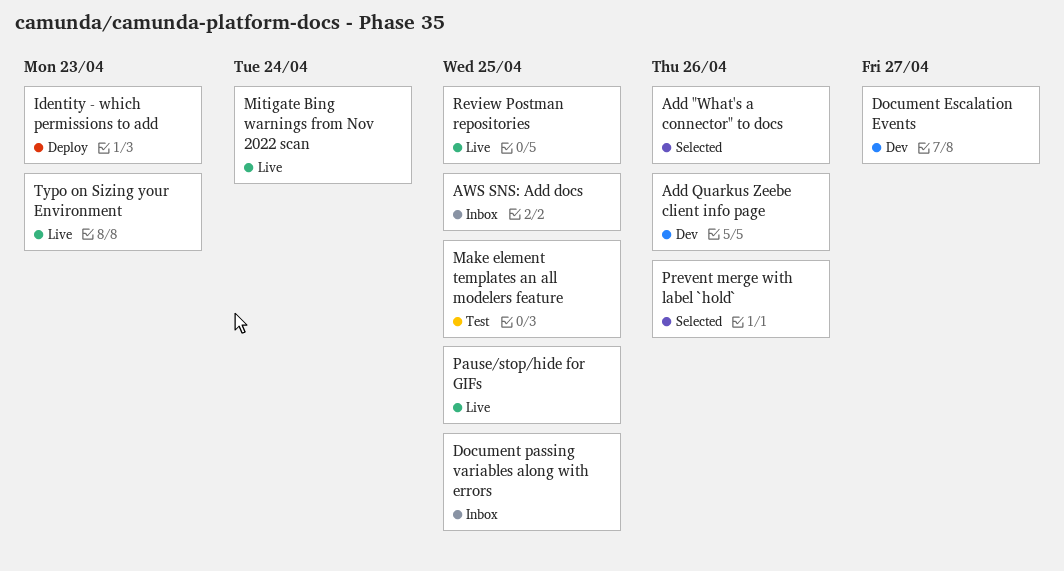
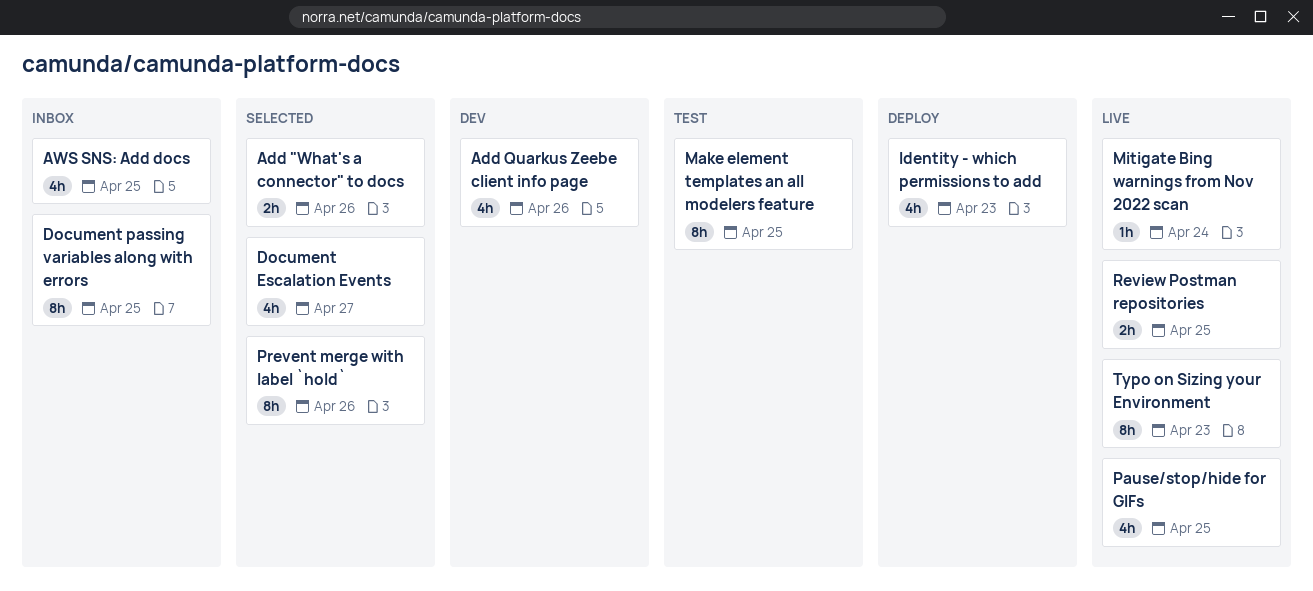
Document Escalation Events, status: Dev -> Selected

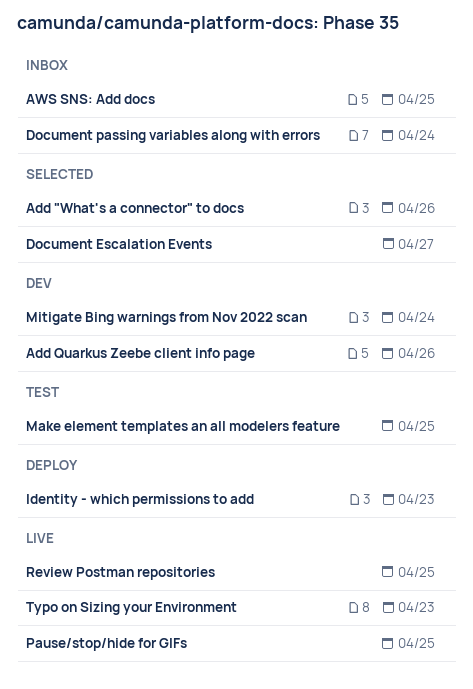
Document passing variables along with errors, due: Apr 25 -> Apr 24
Mitigate Bing warnings from Nov 2022 scan, status: Live -> Dev
Prevent merge with label `hold`: present -> none

